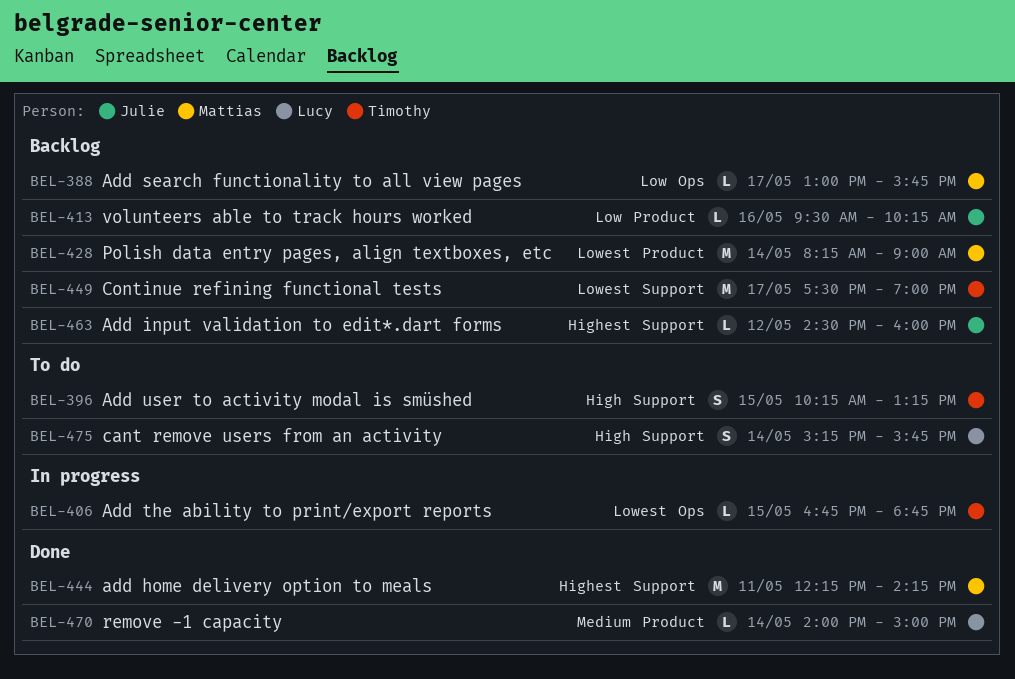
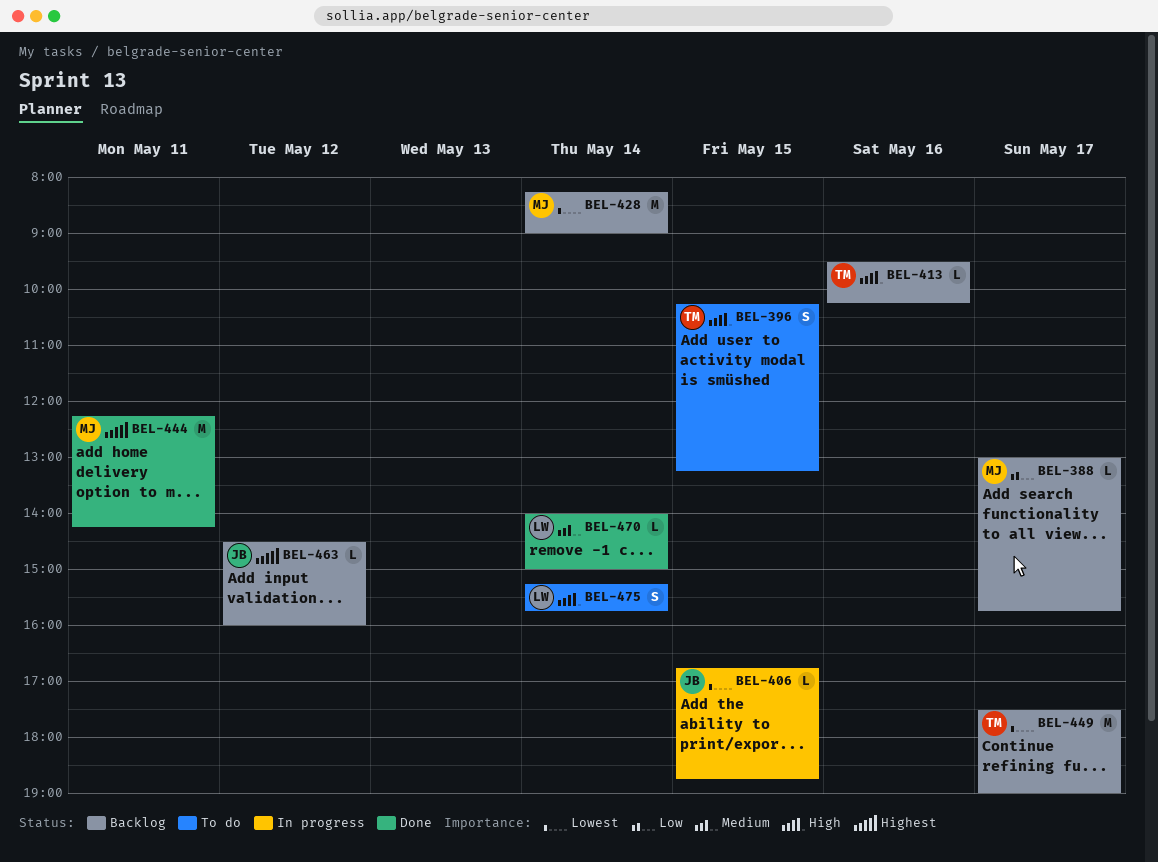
BEL-406, owner: Timothy -> Julie
BEL-413, owner: Julie -> Timothy
BEL-413, priority: Low -> High

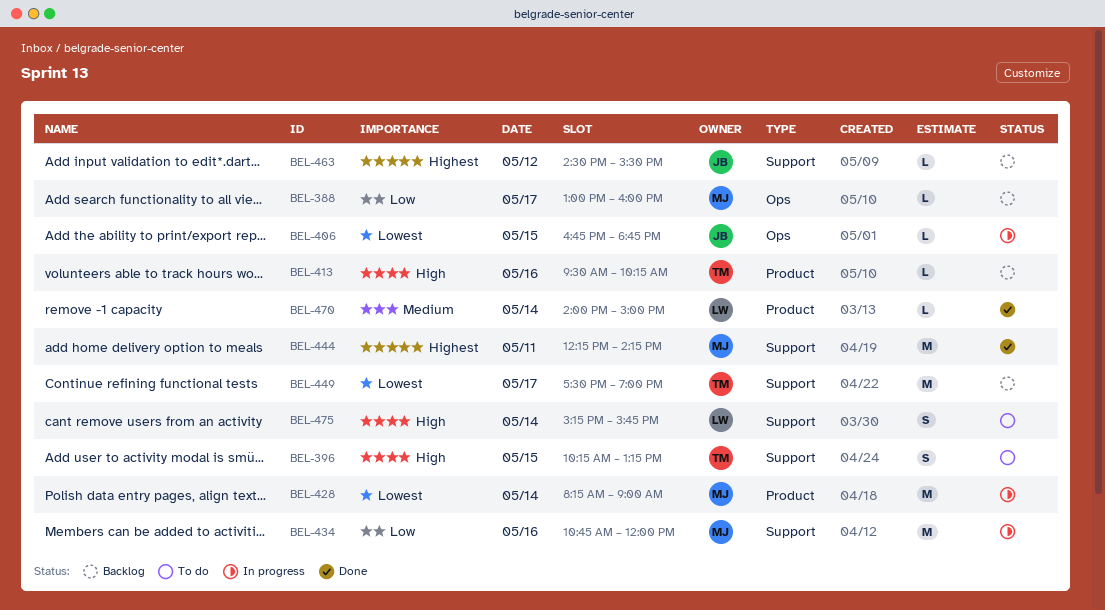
BEL-388, ends: 15:45 -> 16:00
BEL-428, status: Backlog -> In progress
BEL-434: none -> present
BEL-463, ends: 16:00 -> 15:30

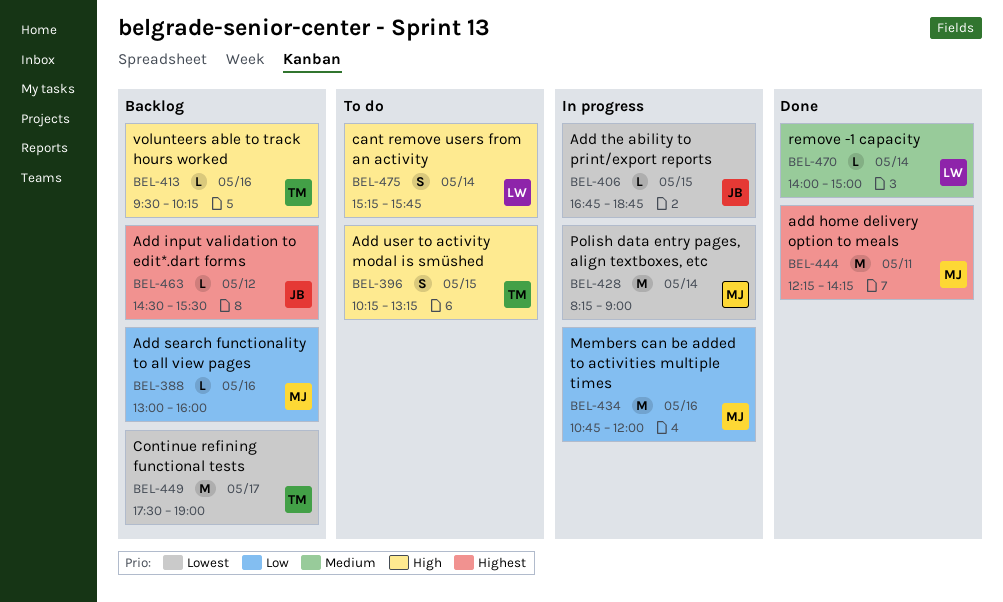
BEL-388, day: May 17 -> May 16

